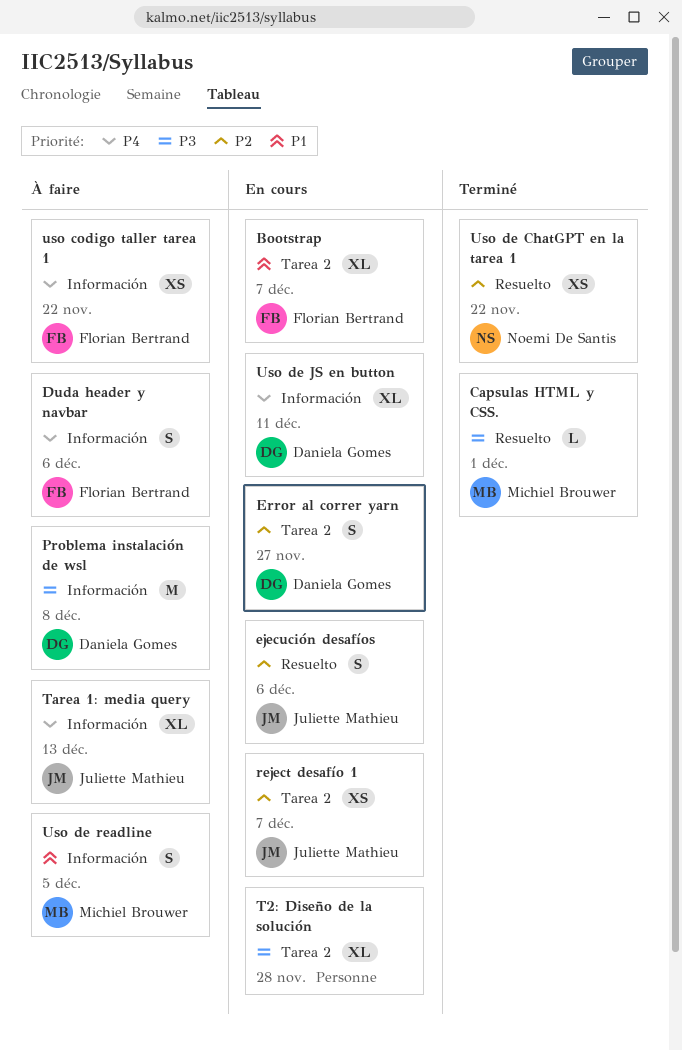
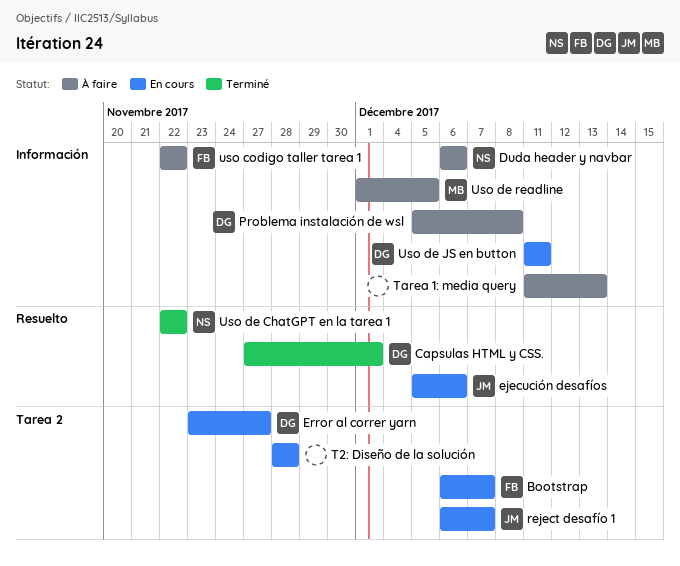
Capsulas HTML y CSS., owner: Michiel Brouwer -> Daniela Gomes
Duda header y navbar, owner: Florian Bertrand -> Noemi De Santis
Tarea 1: media query, owner: Juliette Mathieu -> none

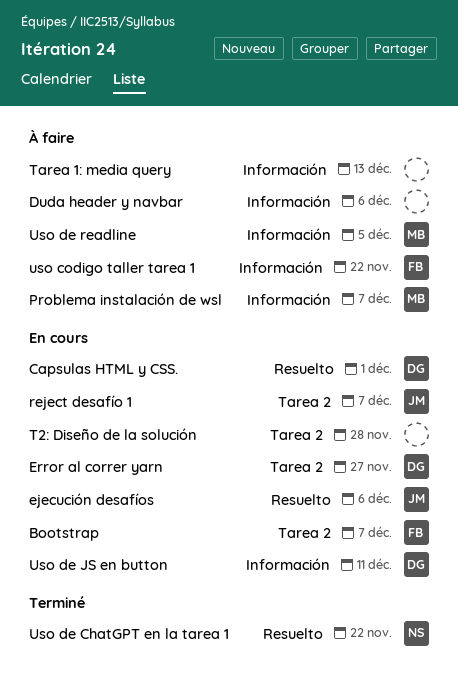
Capsulas HTML y CSS., status: Terminé -> En cours
Duda header y navbar, owner: NS -> none
Problema instalación de wsl, owner: DG -> MB
Problema instalación de wsl, due: Dec 8 -> Dec 7

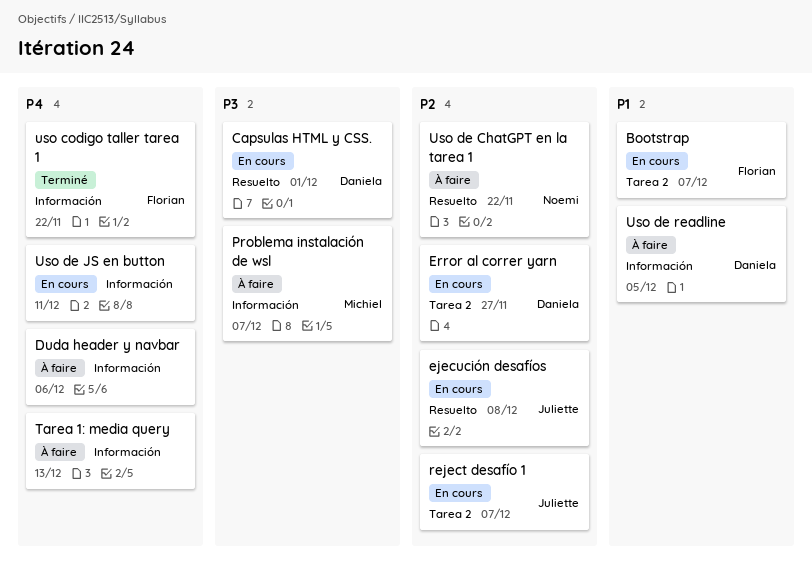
ejecución desafíos, due: Dec 6 -> Dec 8
T2: Diseño de la solución: present -> none
uso codigo taller tarea 1, status: À faire -> Terminé
Uso de ChatGPT en la tarea 1, status: Terminé -> À faire
Uso de JS en button, owner: Daniela -> none
Uso de readline, owner: Michiel -> Daniela

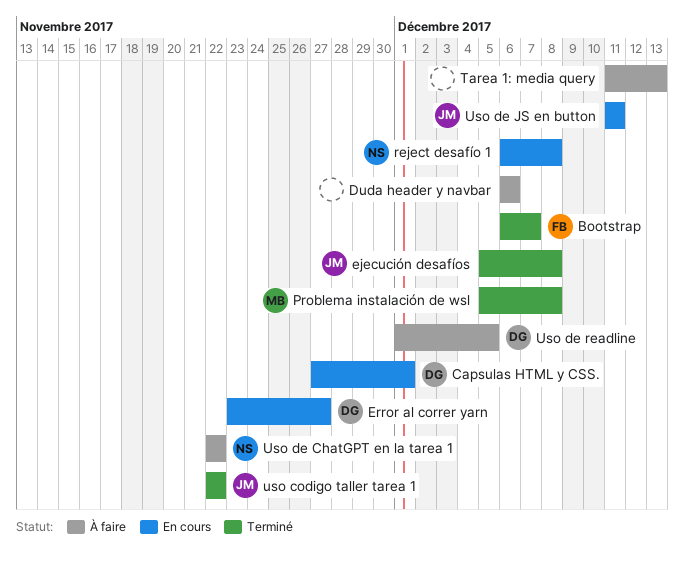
Bootstrap, status: En cours -> Terminé
ejecución desafíos, status: En cours -> Terminé
Problema instalación de wsl, status: À faire -> Terminé
Problema instalación de wsl, due: Dec 7 -> Dec 8
reject desafío 1, owner: Juliette -> Noemi
reject desafío 1, due: Dec 7 -> Dec 8
uso codigo taller tarea 1, owner: Florian -> Juliette
Uso de JS en button, owner: none -> Juliette

